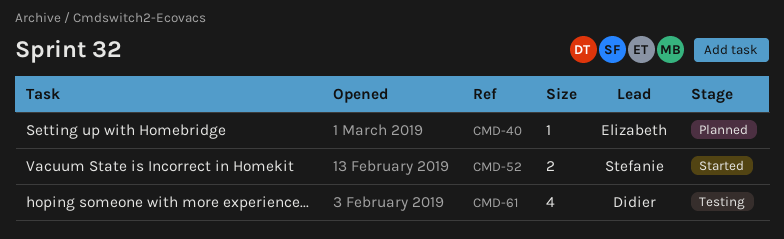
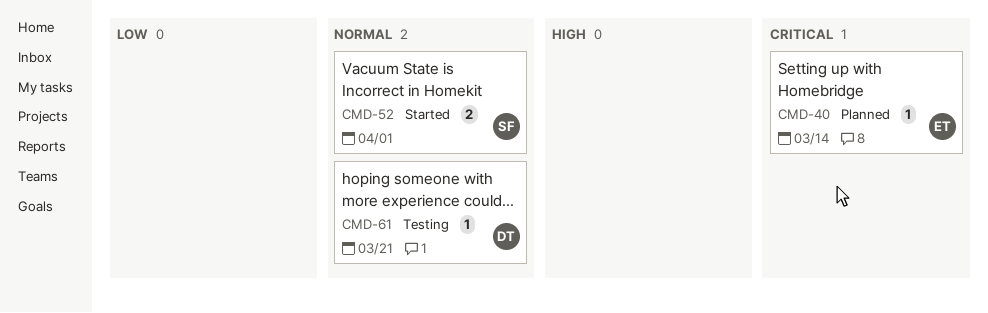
CMD-61, estimate: 4 -> 1

